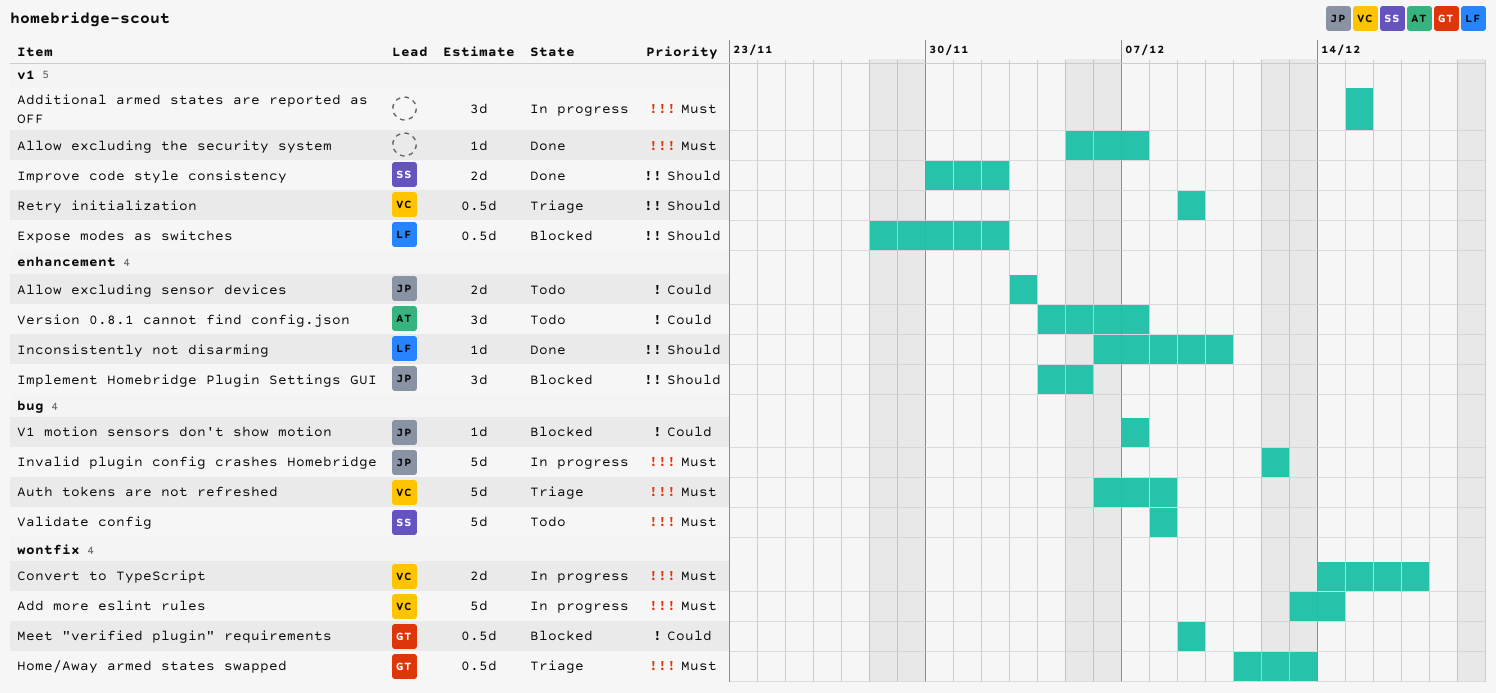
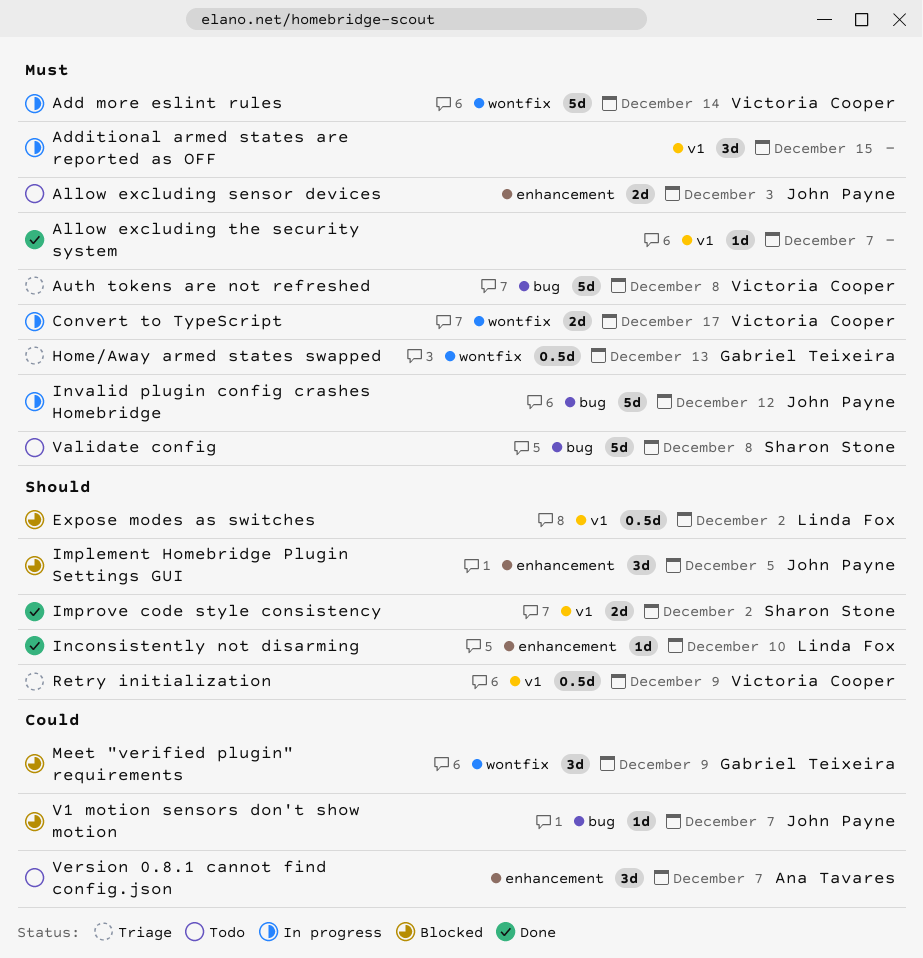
Allow excluding sensor devices, priority: Could -> Must
Meet "verified plugin" requirements, estimate: 0.5d -> 3d

